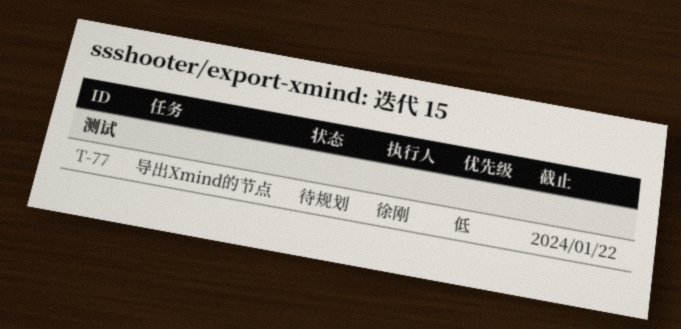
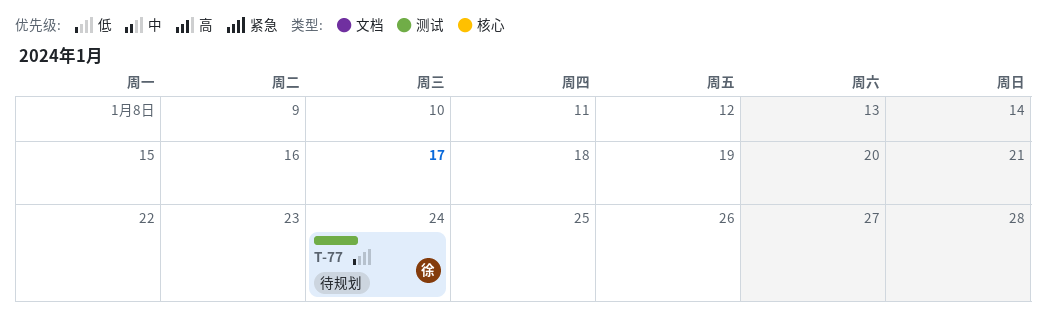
T-77, due: Jan 22 -> Jan 24

